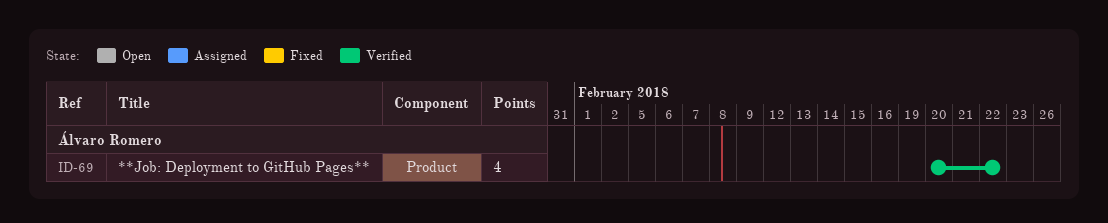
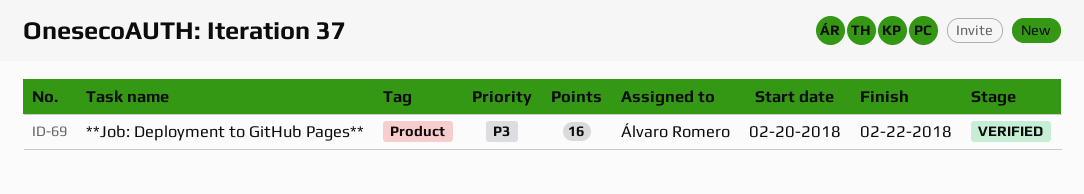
ID-69, estimate: 4 -> 16

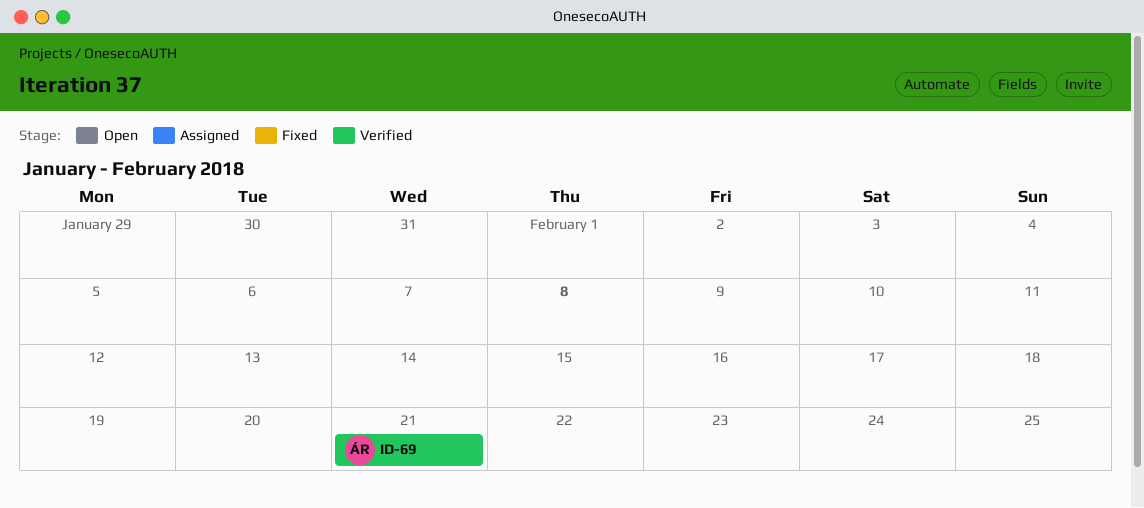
ID-69, start: Feb 20 -> Feb 21
ID-69, due: Feb 22 -> Feb 21

